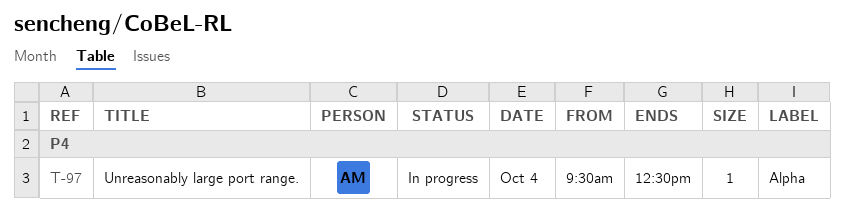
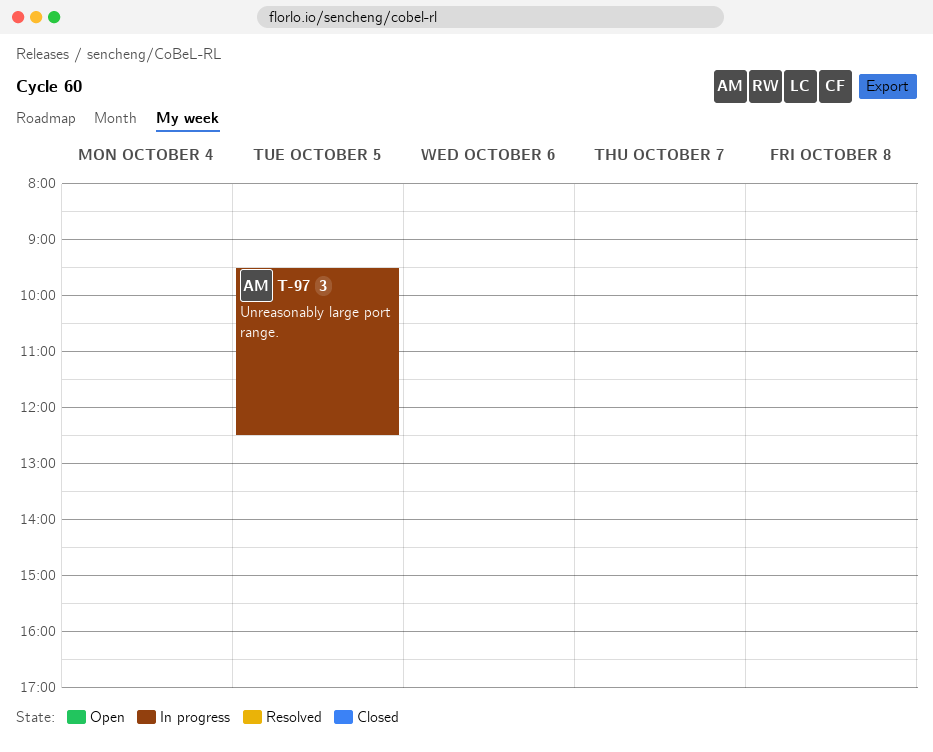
T-97, estimate: 1 -> 3
T-97, day: Oct 4 -> Oct 5

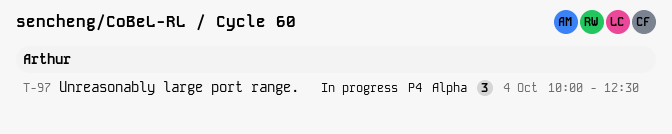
T-97, day: Oct 5 -> Oct 4
T-97, begins: 09:30 -> 10:00

